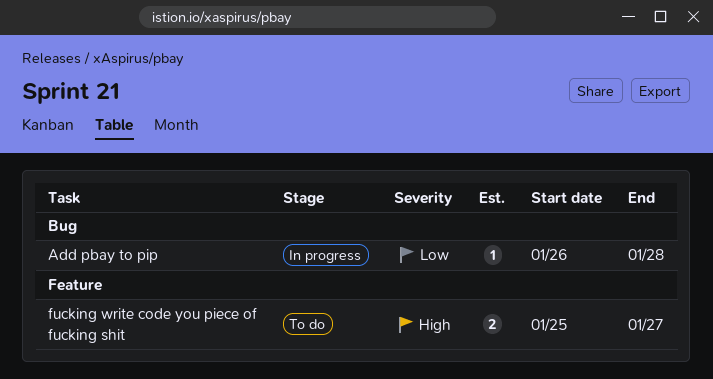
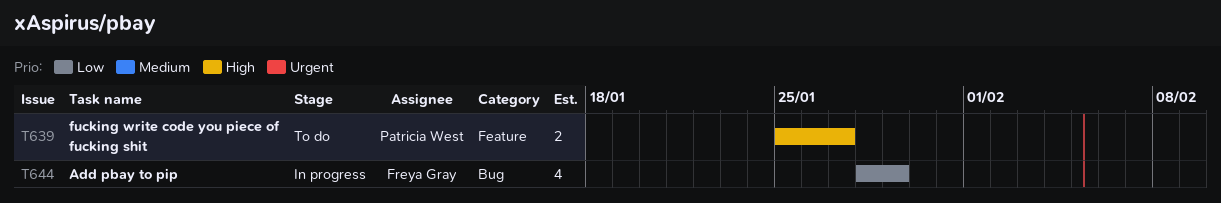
Add pbay to pip, estimate: 1 -> 4
Add pbay to pip, start: Jan 26 -> Jan 28
Add pbay to pip, due: Jan 28 -> Jan 29

